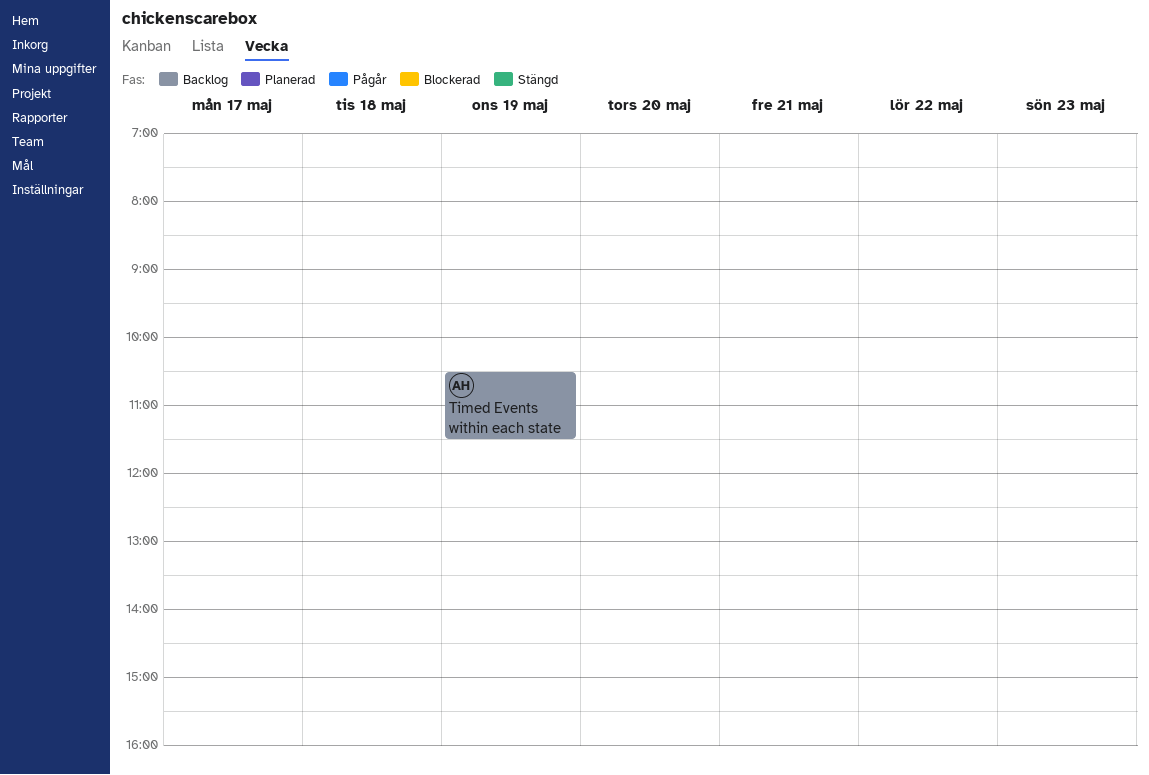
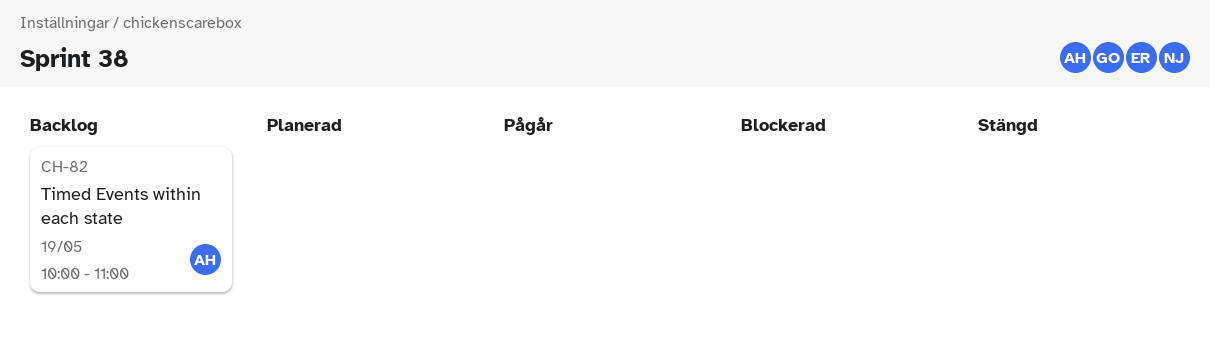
Timed Events within each state, begins: 10:30 -> 10:00
Timed Events within each state, ends: 11:30 -> 11:00

